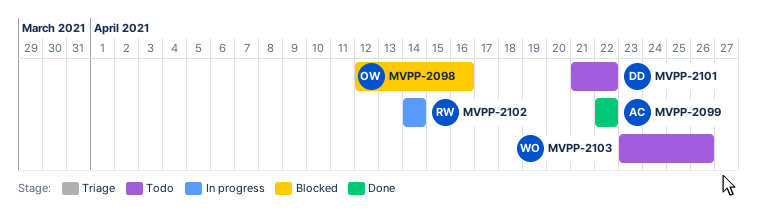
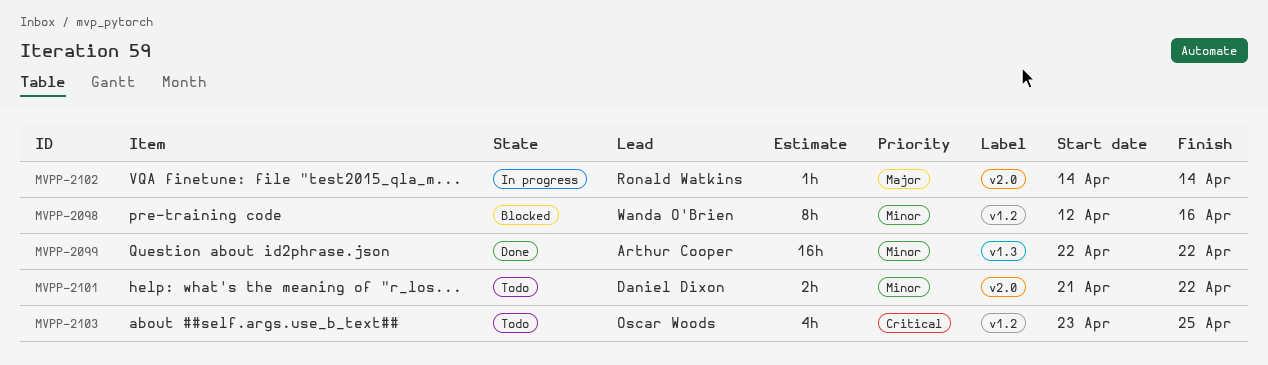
MVPP-2098, owner: Oscar Woods -> Wanda O'Brien
MVPP-2103, owner: Wanda O'Brien -> Oscar Woods
MVPP-2103, due: Apr 26 -> Apr 25

